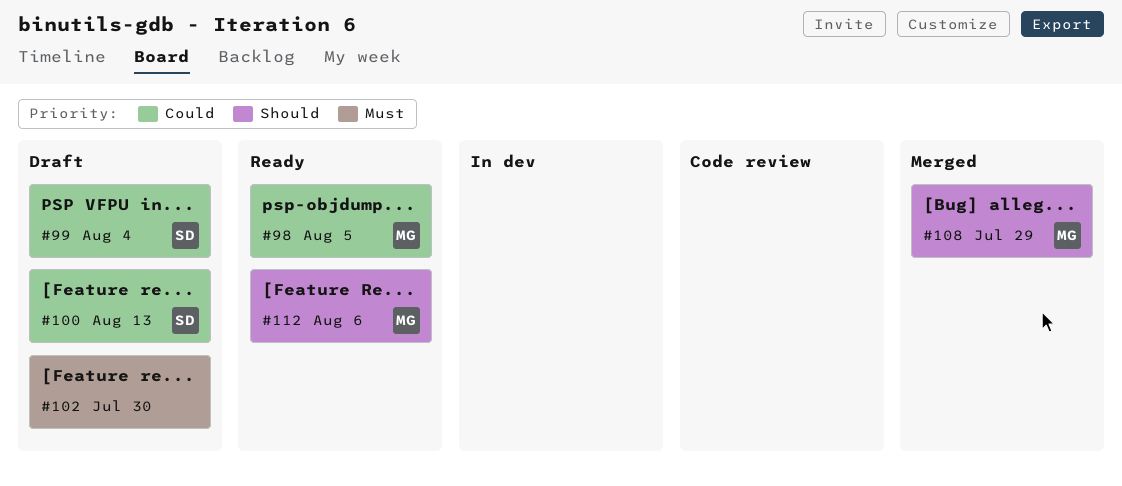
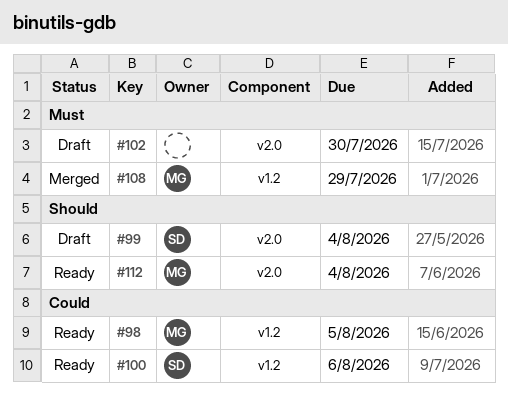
#99, priority: Could -> Should
#100, status: Draft -> Ready
#100, due: Aug 13 -> Aug 6
#108, priority: Should -> Must
#112, due: Aug 6 -> Aug 4

